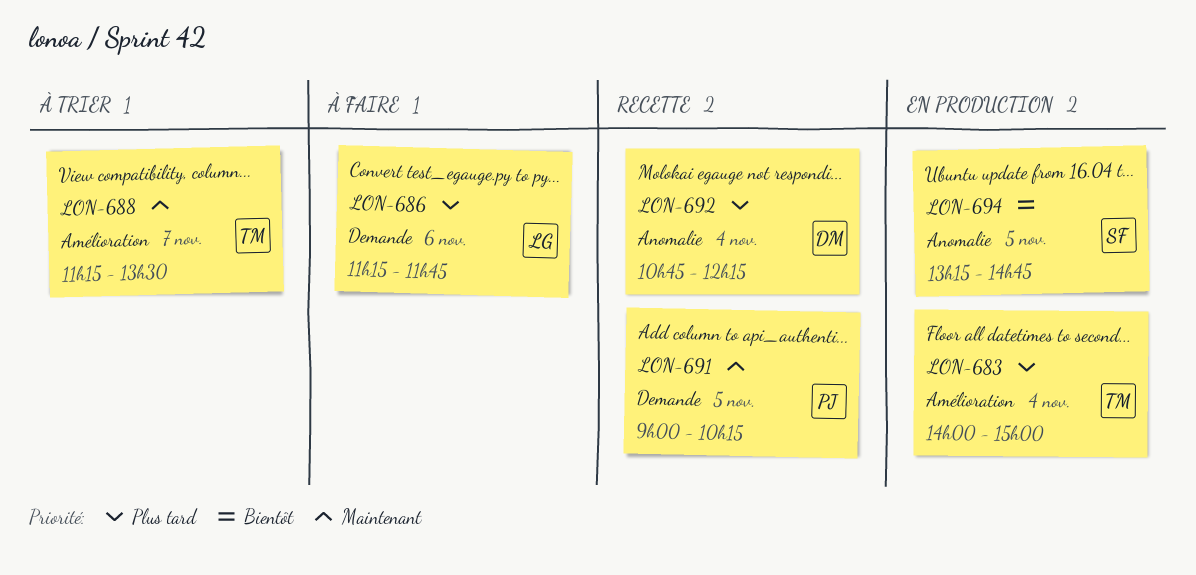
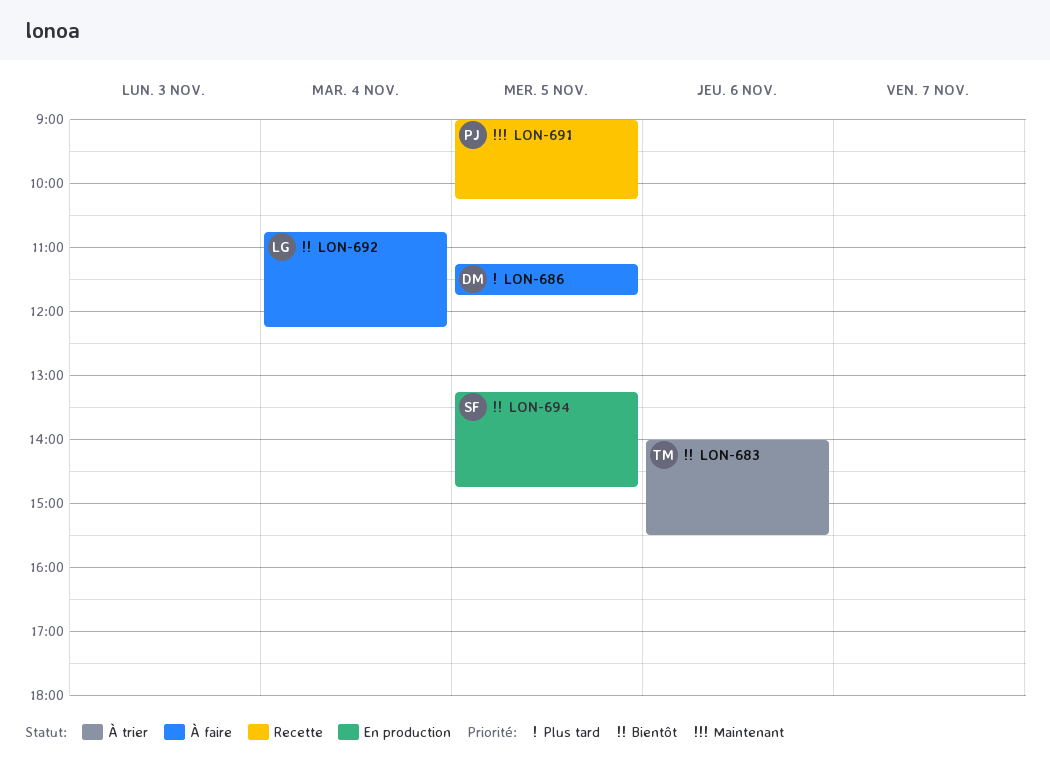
LON-683, status: En production -> À trier
LON-683, priority: Plus tard -> Bientôt
LON-683, day: Nov 4 -> Nov 6
LON-683, ends: 15:00 -> 15:30
LON-686, owner: LG -> DM
LON-686, day: Nov 6 -> Nov 5
LON-688: present -> none
LON-692, status: Recette -> À faire
LON-692, owner: DM -> LG
LON-692, priority: Plus tard -> Bientôt

